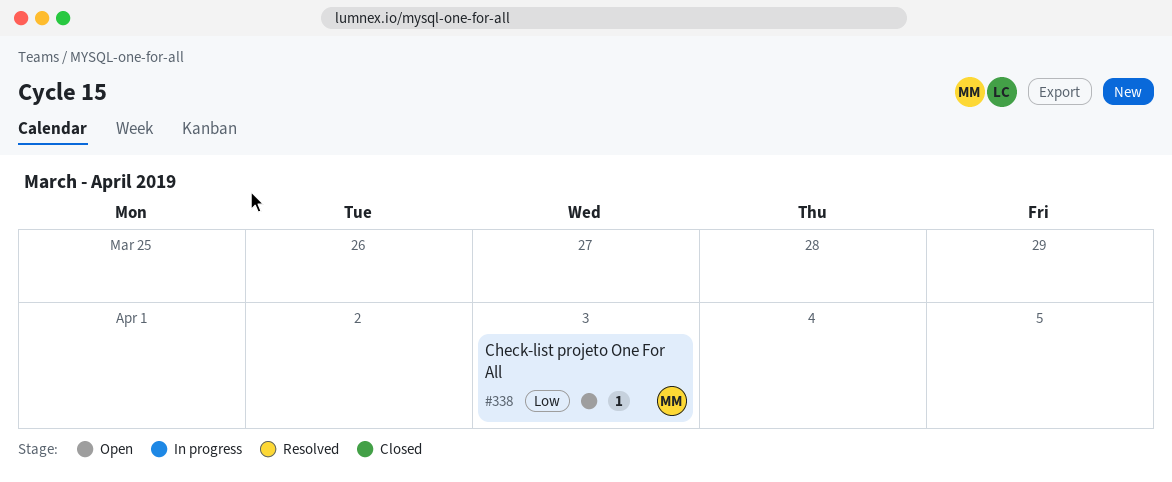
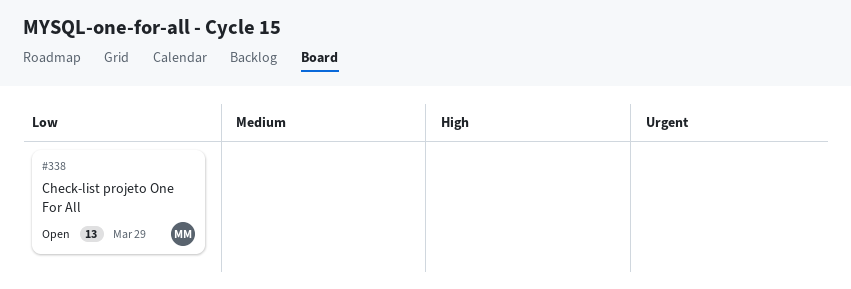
#338, estimate: 1 -> 13
#338, due: Apr 3 -> Mar 29

